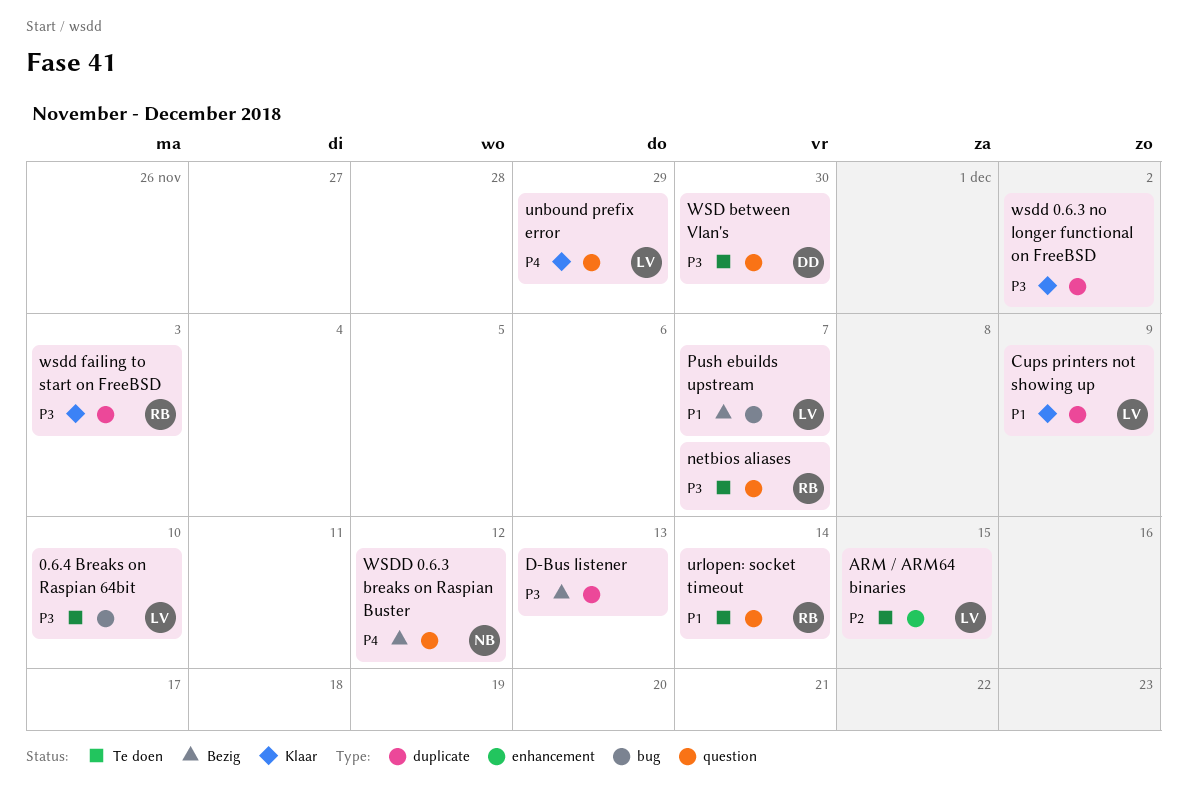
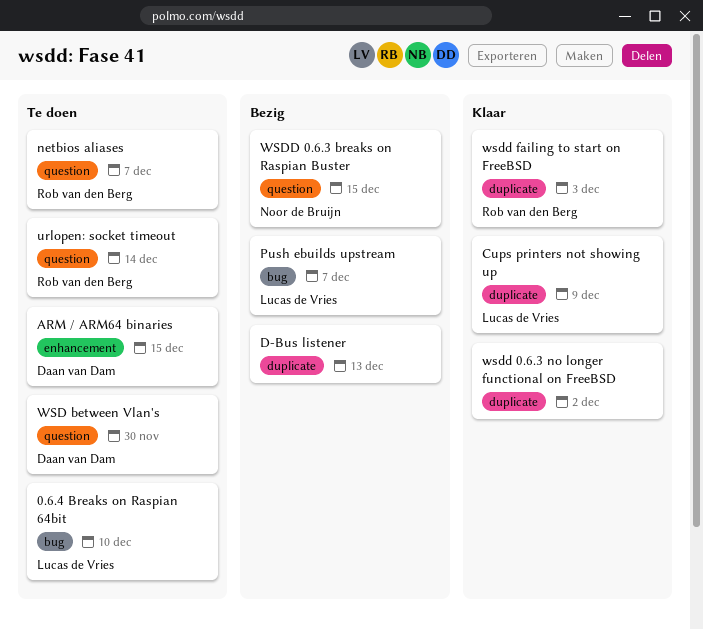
ARM / ARM64 binaries, owner: Lucas de Vries -> Daan van Dam
unbound prefix error: present -> none
WSDD 0.6.3 breaks on Raspian Buster, due: Dec 12 -> Dec 15

